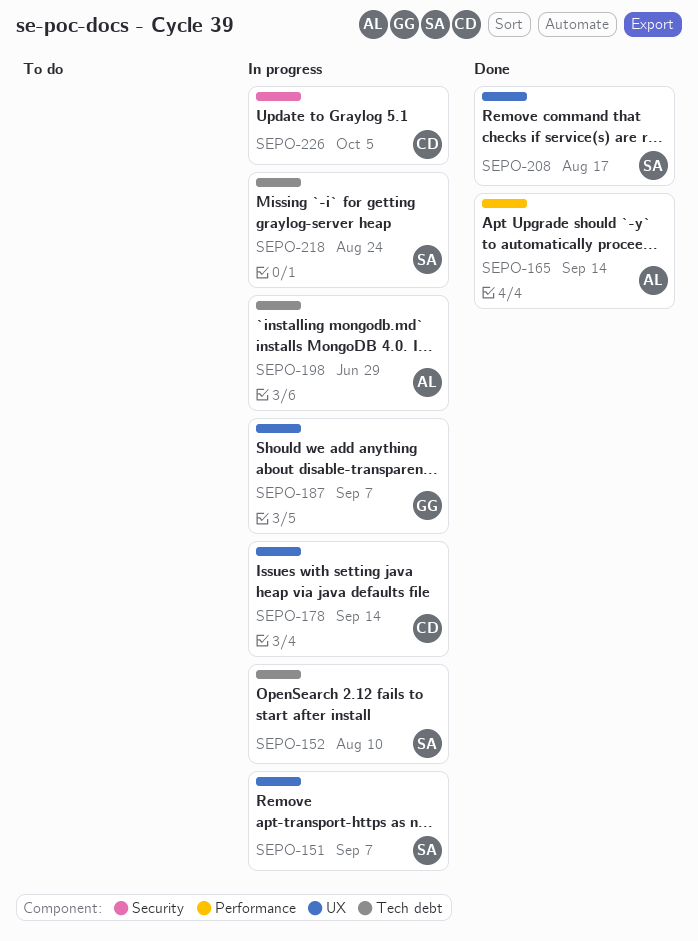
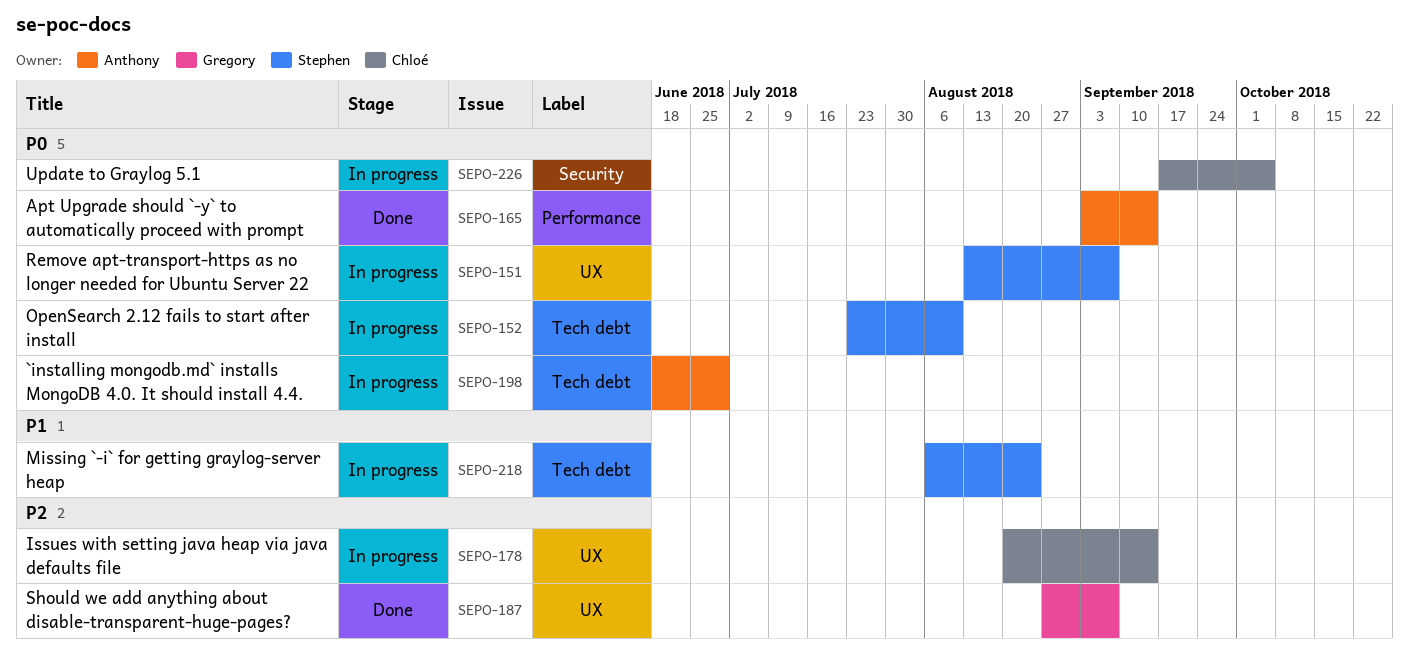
SEPO-187, status: In progress -> Done
SEPO-208: present -> none

